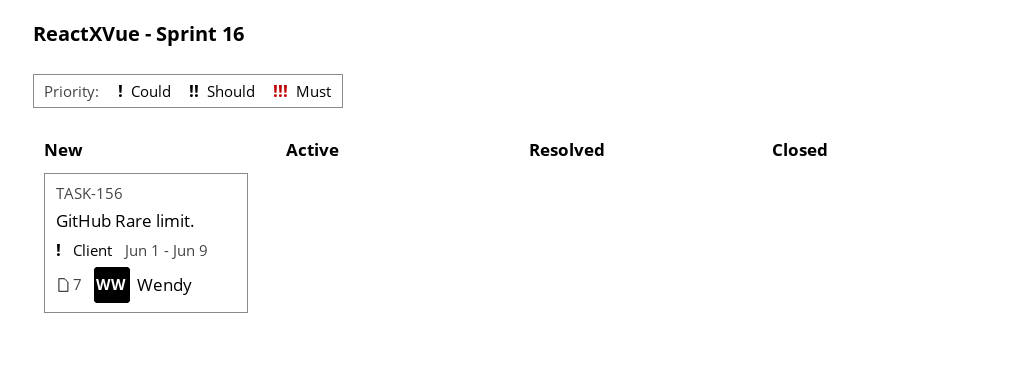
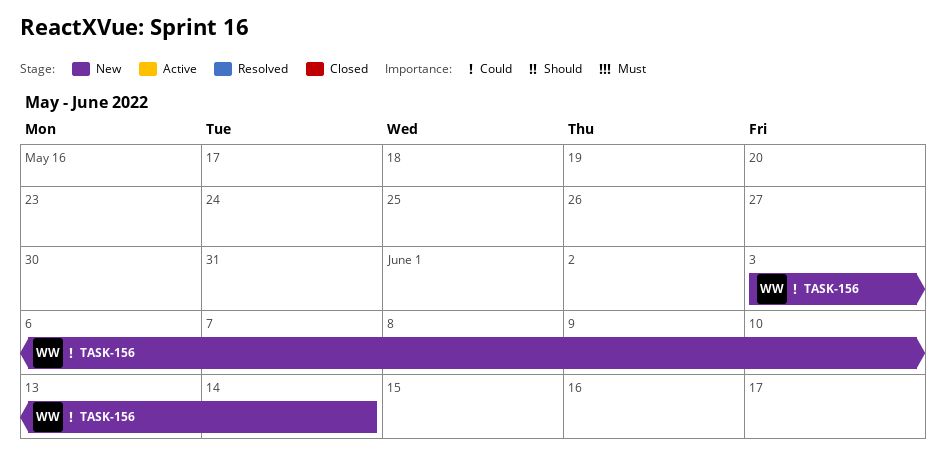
TASK-156, start: Jun 1 -> Jun 3
TASK-156, due: Jun 9 -> Jun 14

